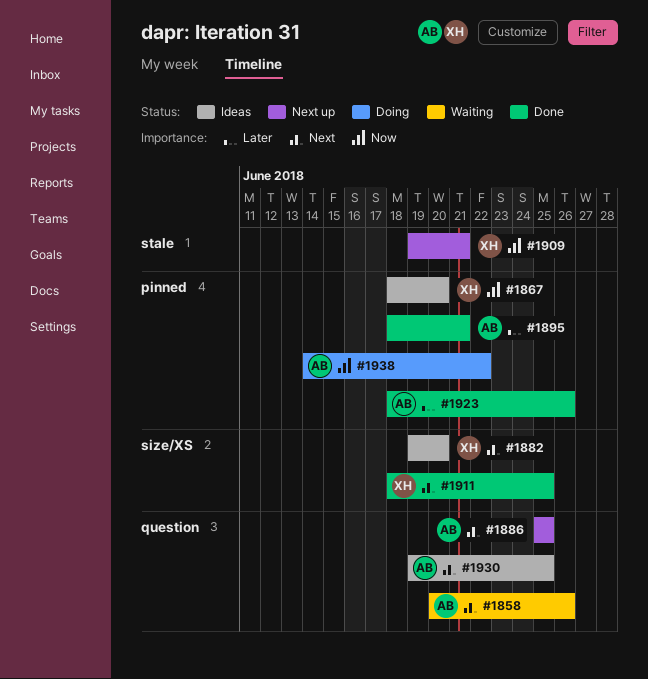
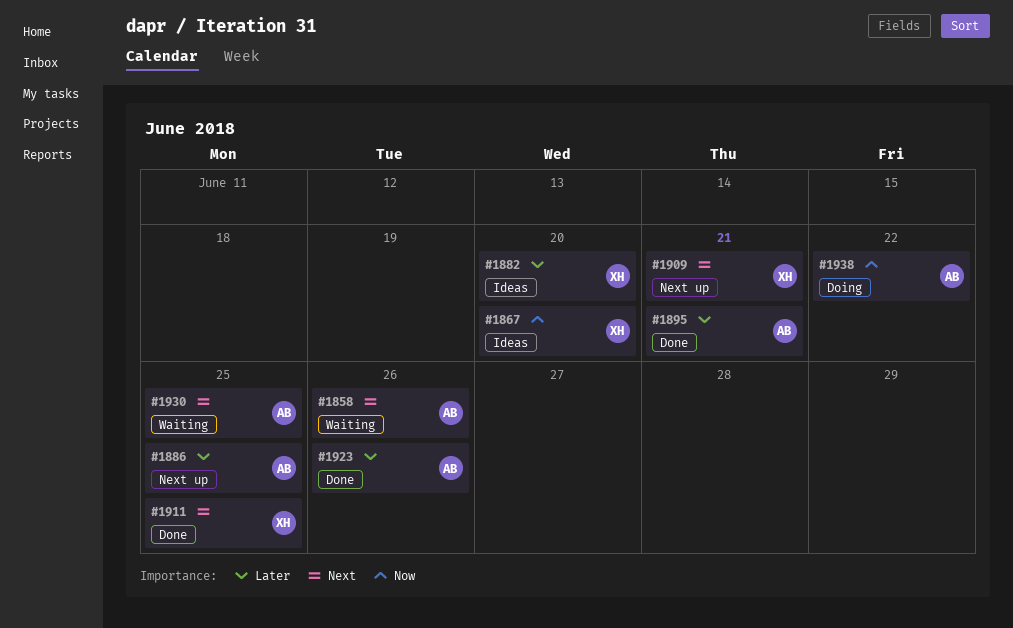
#1882, priority: Next -> Later
#1886, priority: Next -> Later
#1909, priority: Now -> Next
#1930, status: Ideas -> Waiting

